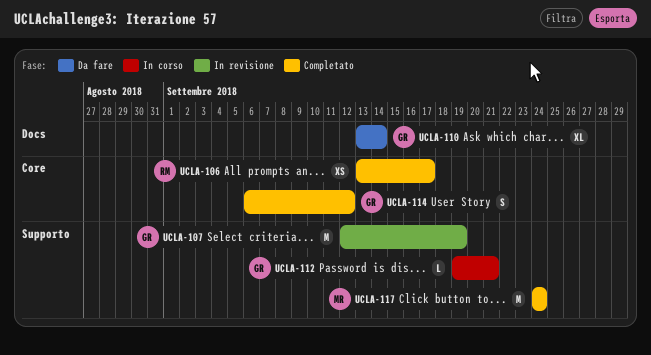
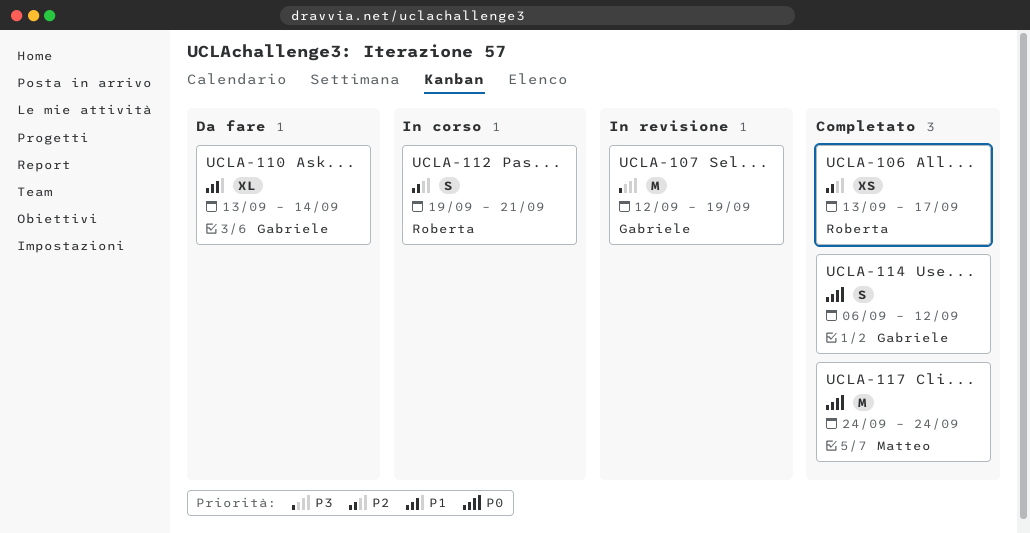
UCLA-112, owner: Gabriele -> Roberta
UCLA-112, estimate: L -> S

